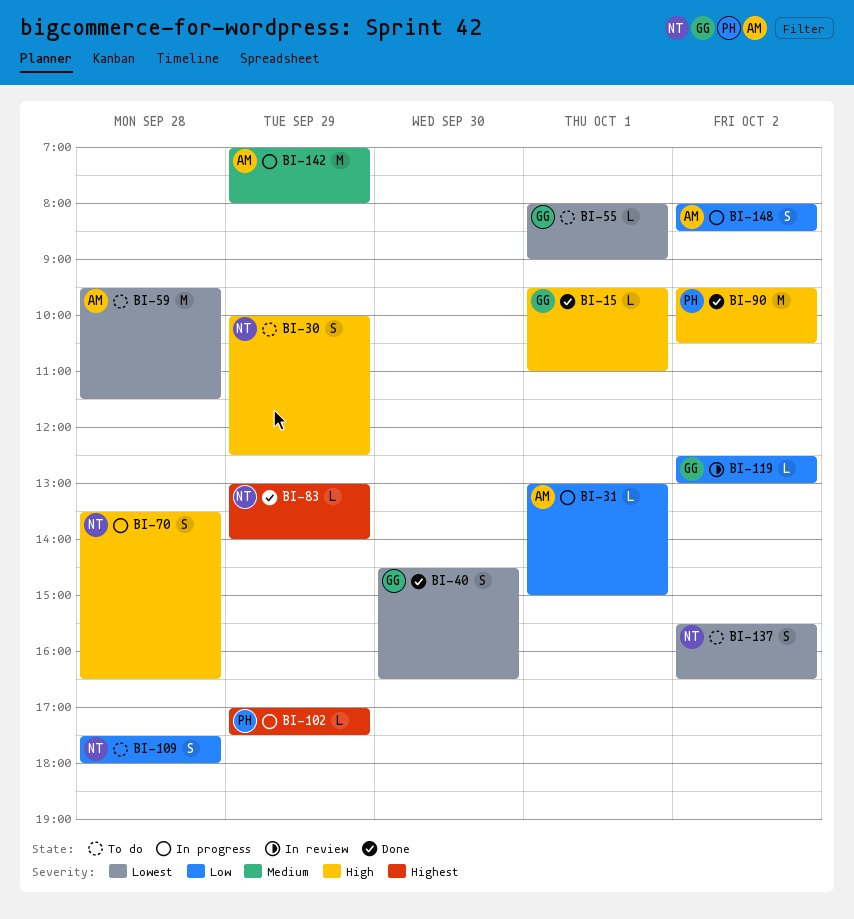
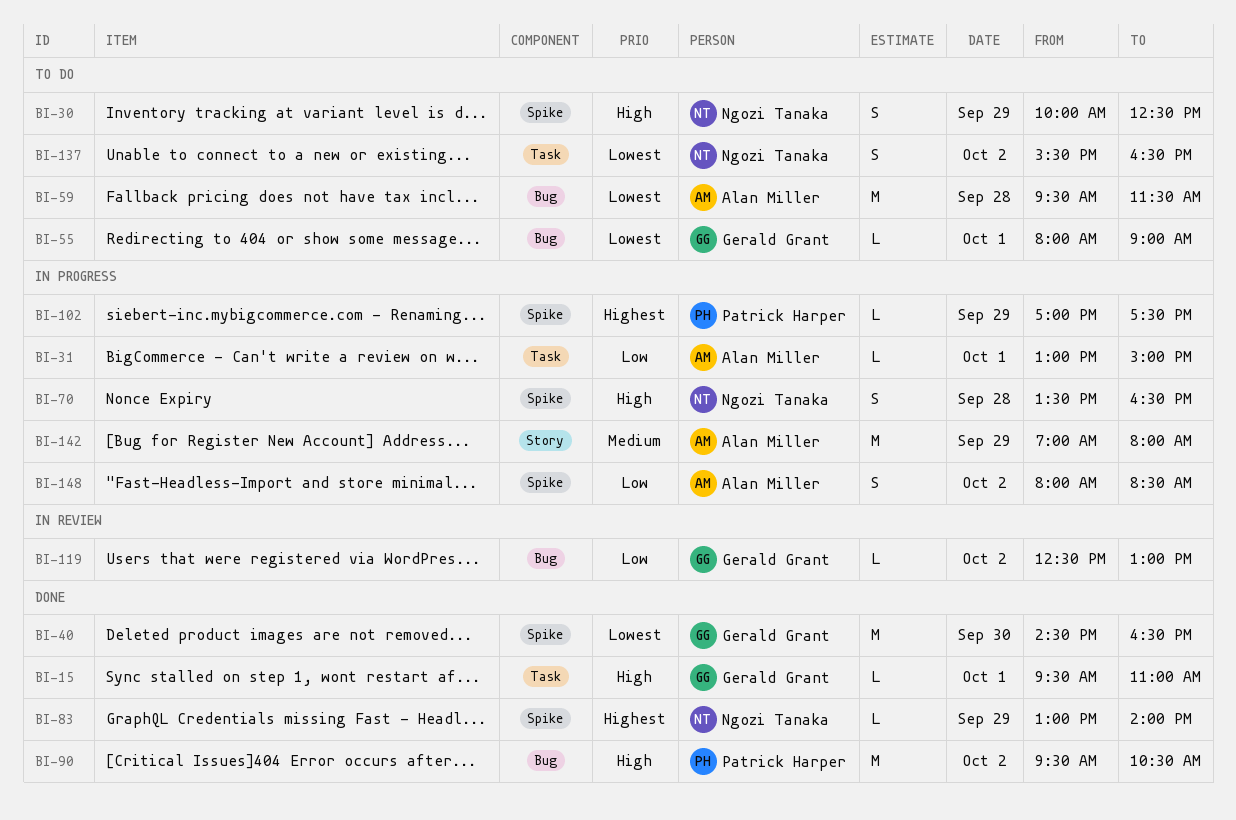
BI-40, estimate: S -> M
BI-109: present -> none

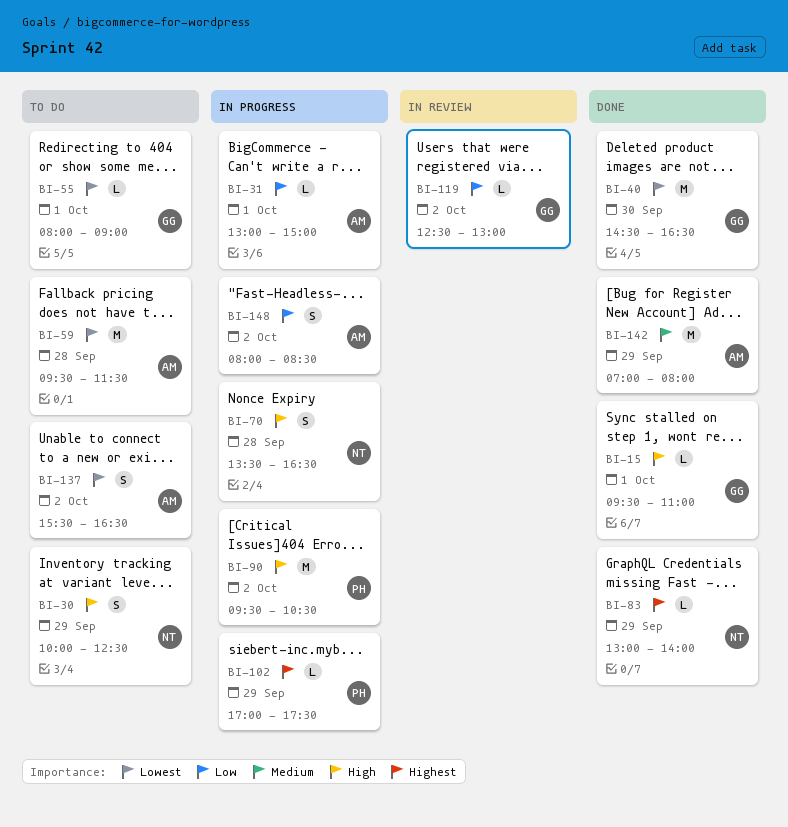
BI-90, status: Done -> In progress
BI-137, owner: Ngozi Tanaka -> Alan Miller
BI-142, status: In progress -> Done

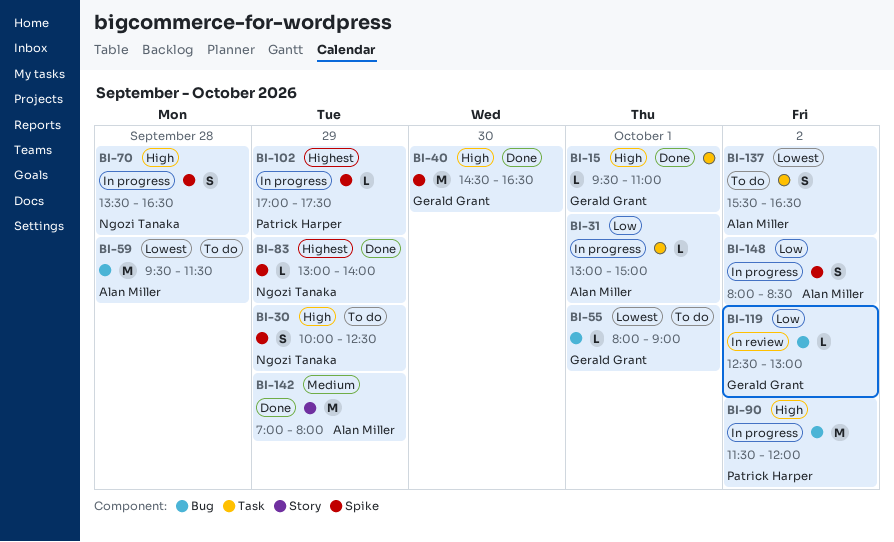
BI-40, priority: Lowest -> High
BI-90, begins: 09:30 -> 11:30
BI-90, ends: 10:30 -> 12:00

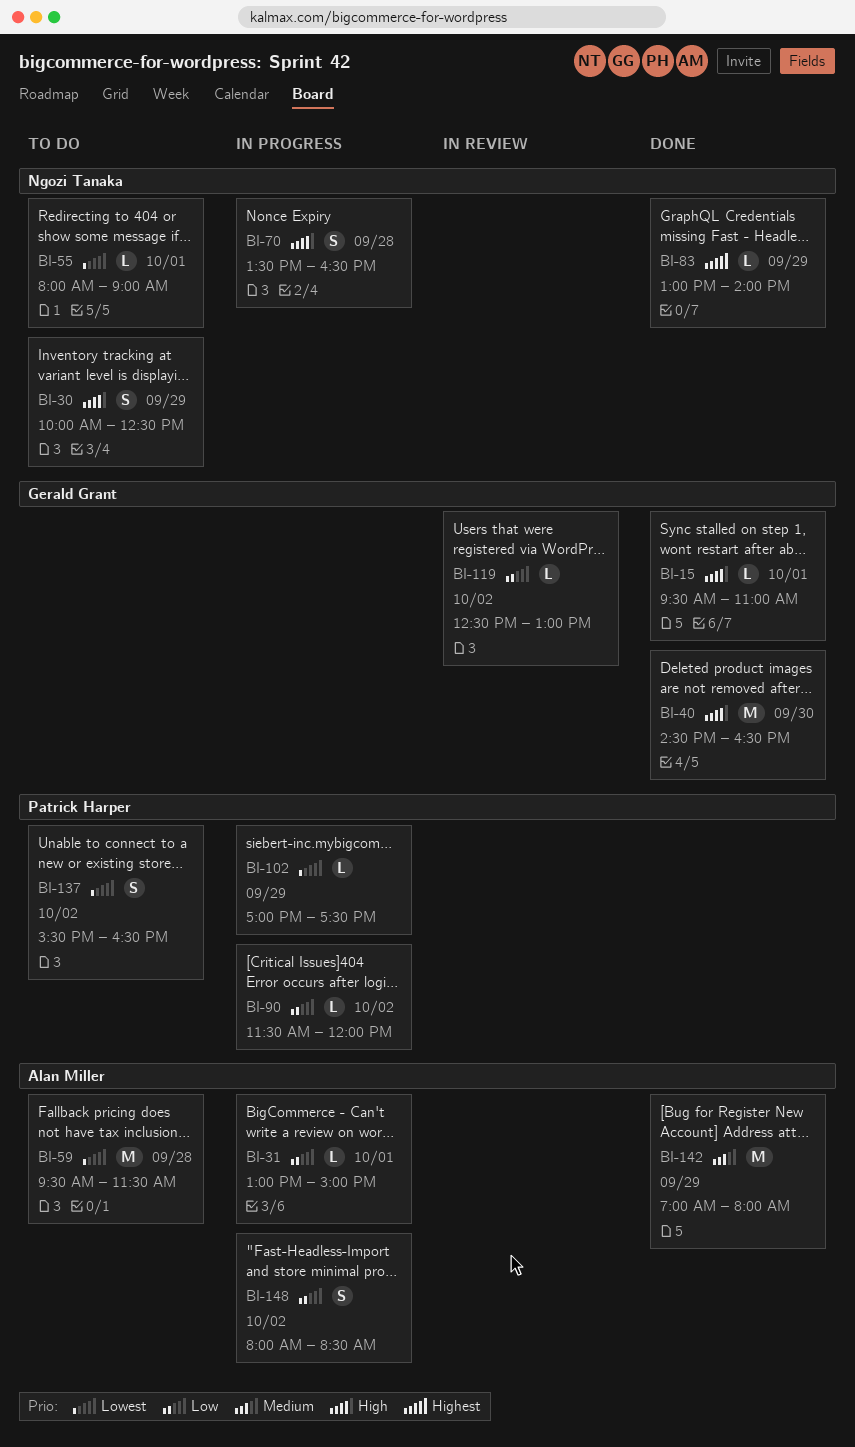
BI-55, owner: Gerald Grant -> Ngozi Tanaka
BI-90, priority: High -> Low
BI-90, estimate: M -> L
BI-102, priority: Highest -> Lowest
BI-137, owner: Alan Miller -> Patrick Harper

